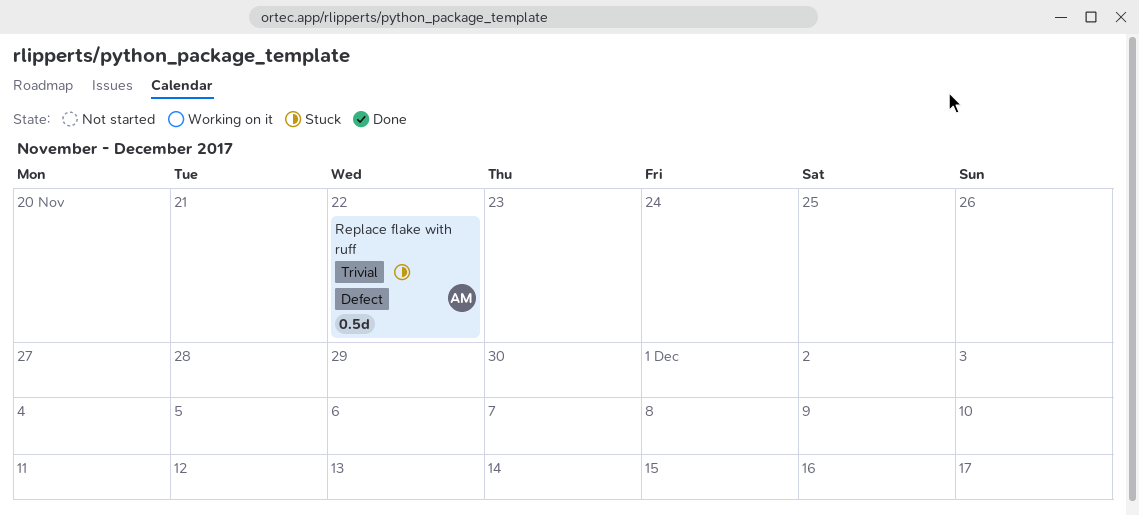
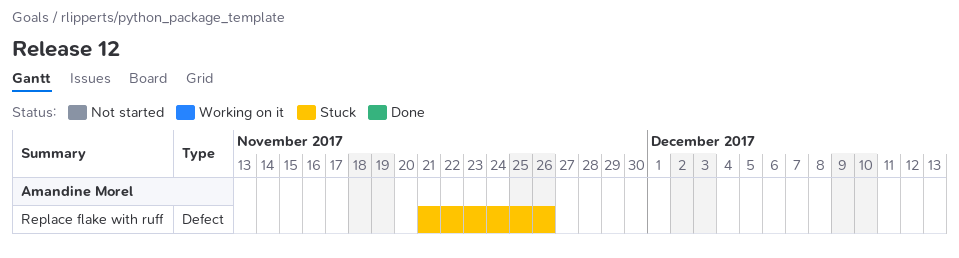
Replace flake with ruff, due: Nov 22 -> Nov 26

